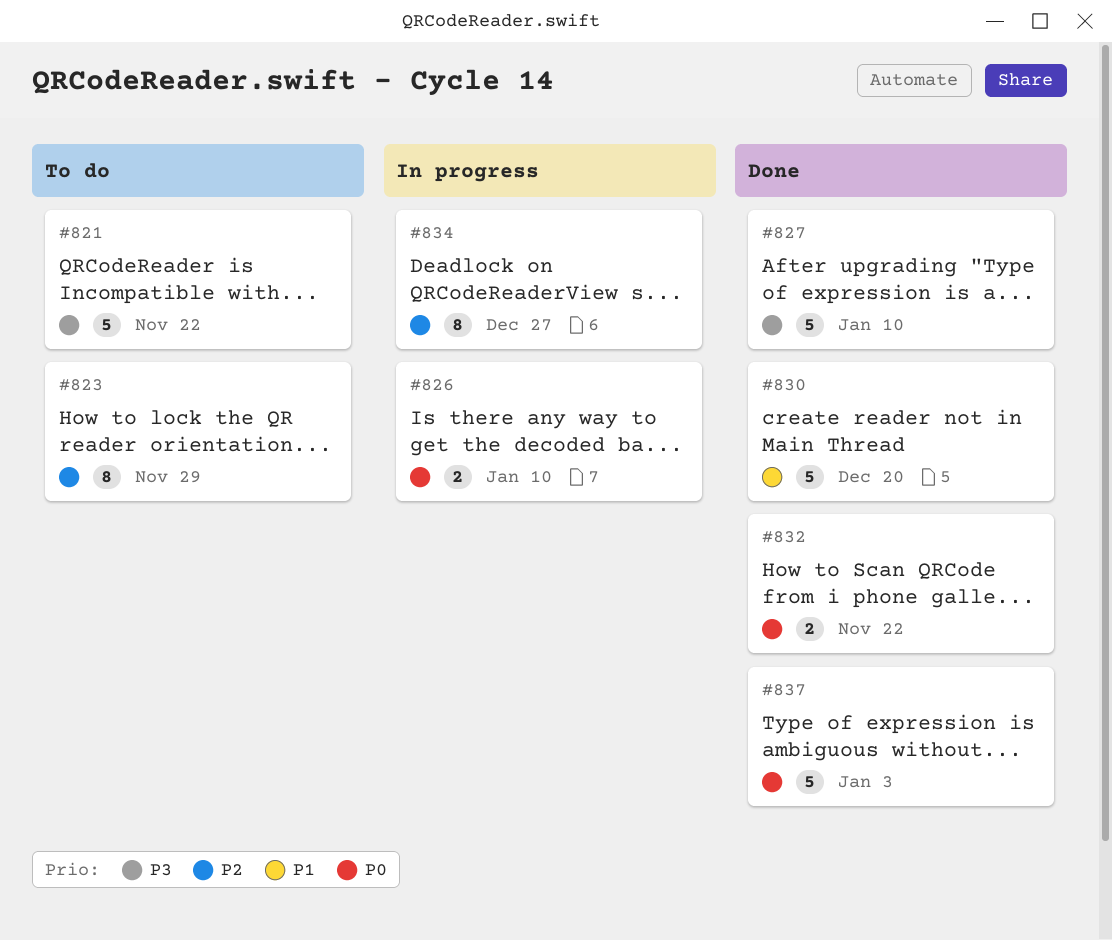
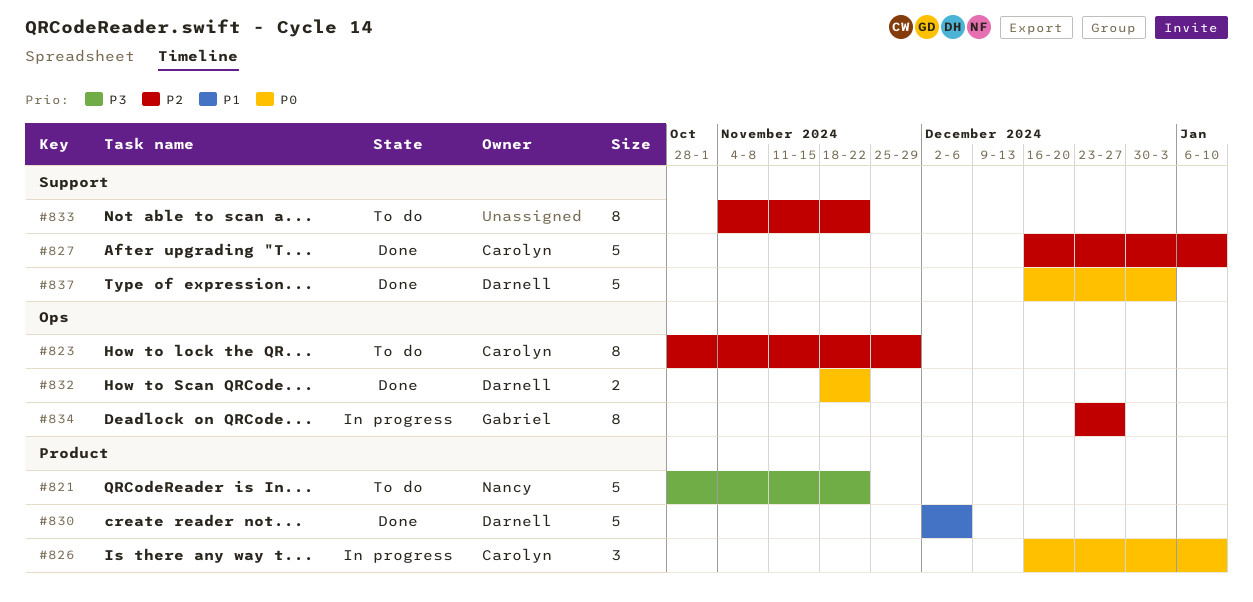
#826, estimate: 2 -> 3
#827, priority: P3 -> P2
#830, due: Dec 20 -> Dec 6
#833: none -> present

